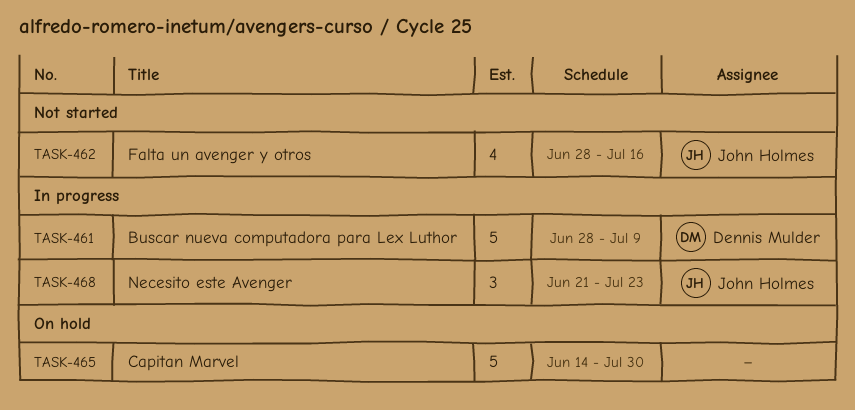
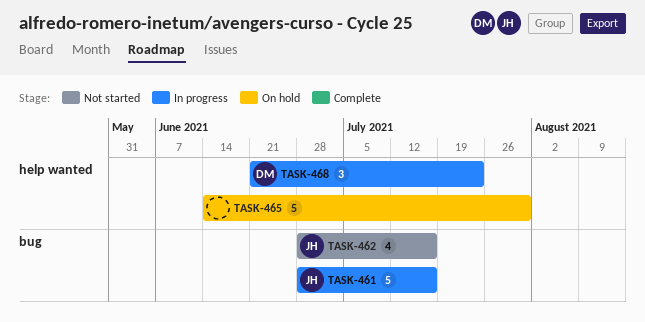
TASK-461, owner: Dennis Mulder -> John Holmes
TASK-461, due: Jul 9 -> Jul 16
TASK-468, owner: John Holmes -> Dennis Mulder

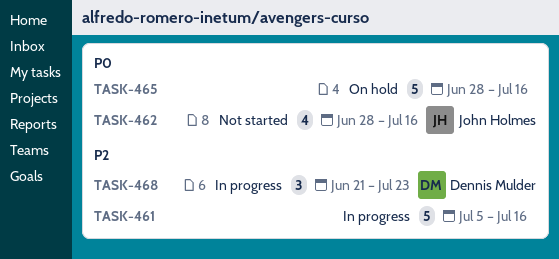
TASK-461, owner: John Holmes -> none
TASK-461, start: Jun 28 -> Jul 5
TASK-465, start: Jun 14 -> Jun 28
TASK-465, due: Jul 30 -> Jul 16

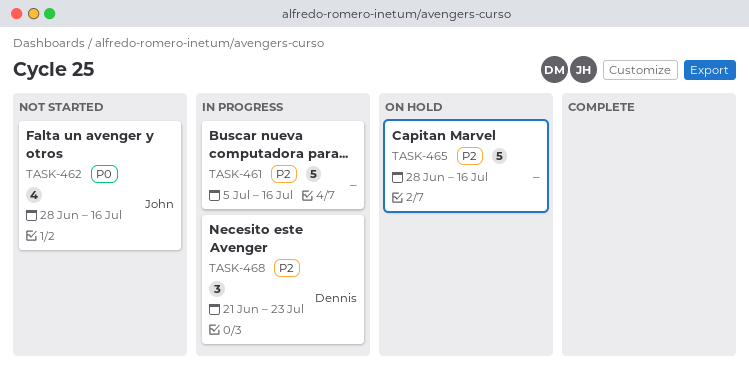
TASK-465, priority: P0 -> P2

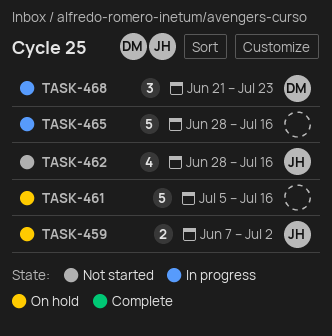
TASK-459: none -> present
TASK-461, status: In progress -> On hold
TASK-465, status: On hold -> In progress

